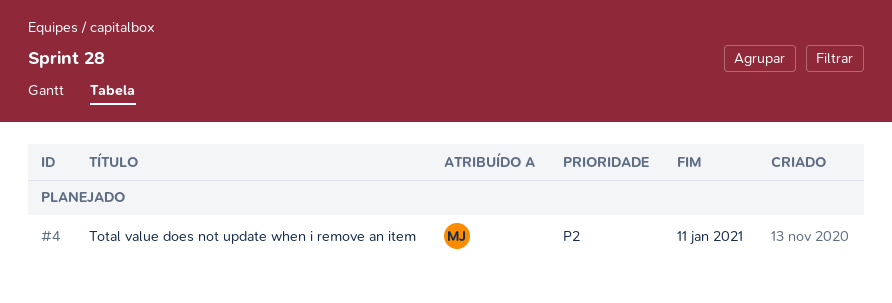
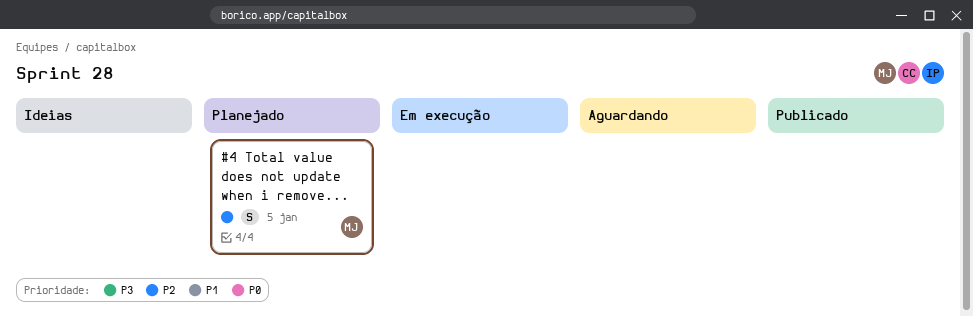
#4, due: Jan 11 -> Jan 5

